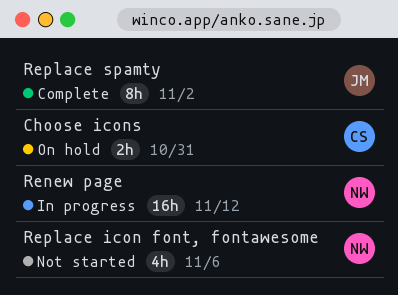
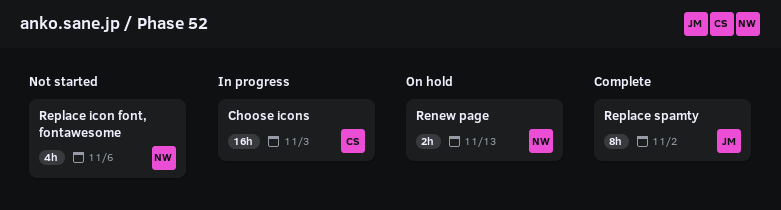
Choose icons, status: On hold -> In progress
Choose icons, estimate: 2h -> 16h
Choose icons, due: Oct 31 -> Nov 3
Renew page, status: In progress -> On hold
Renew page, estimate: 16h -> 2h
Renew page, due: Nov 12 -> Nov 13

